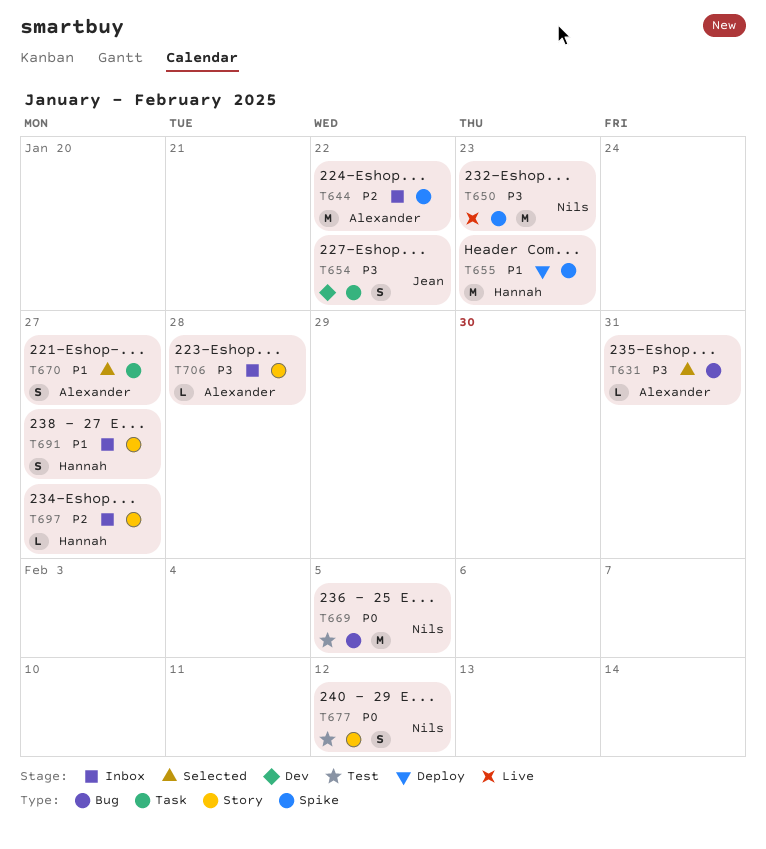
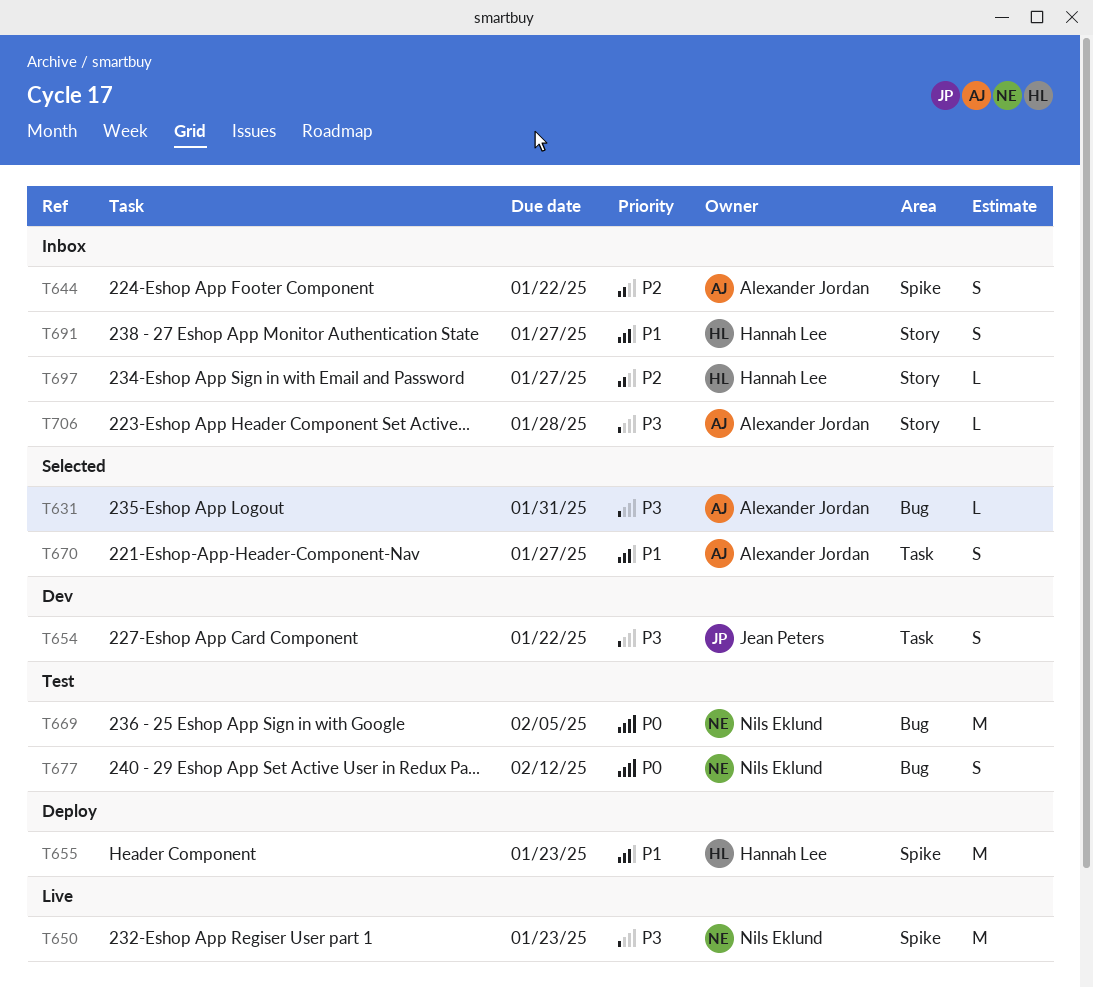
T644, estimate: M -> S
T677, label: Story -> Bug

